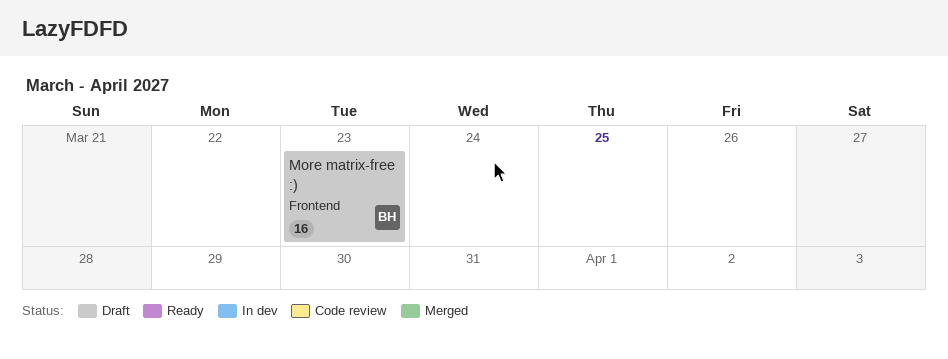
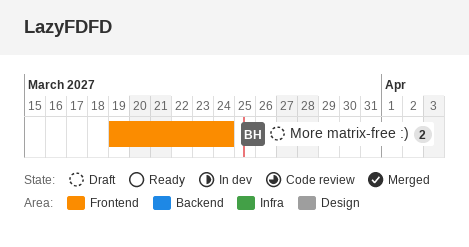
More matrix-free :), estimate: 16 -> 2
More matrix-free :), due: Mar 23 -> Mar 24

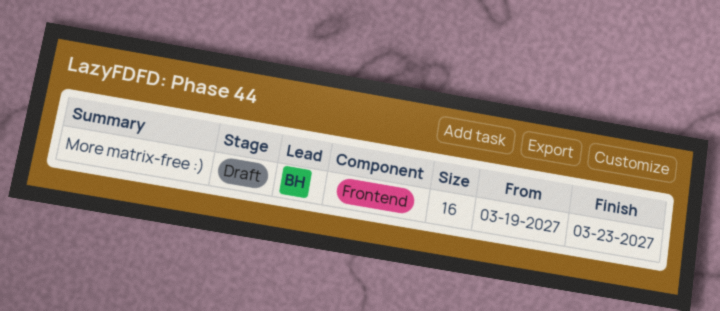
More matrix-free :), estimate: 2 -> 16
More matrix-free :), due: Mar 24 -> Mar 23

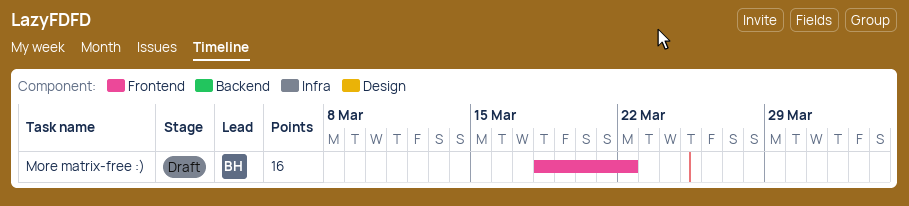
More matrix-free :), start: Mar 19 -> Mar 18
More matrix-free :), due: Mar 23 -> Mar 22

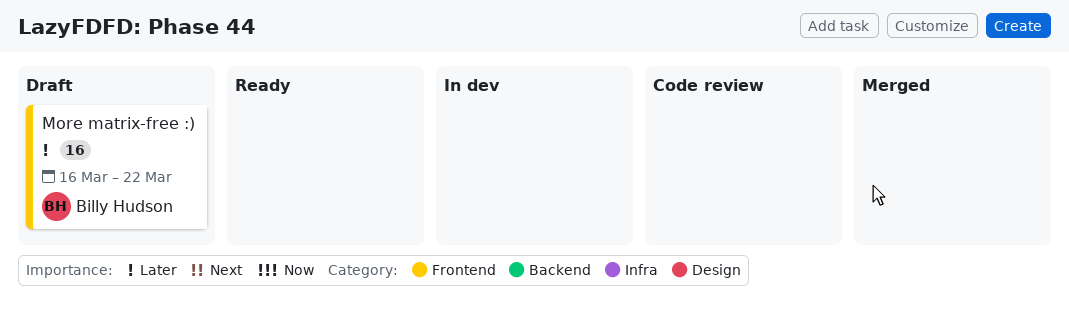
More matrix-free :), start: Mar 18 -> Mar 16

